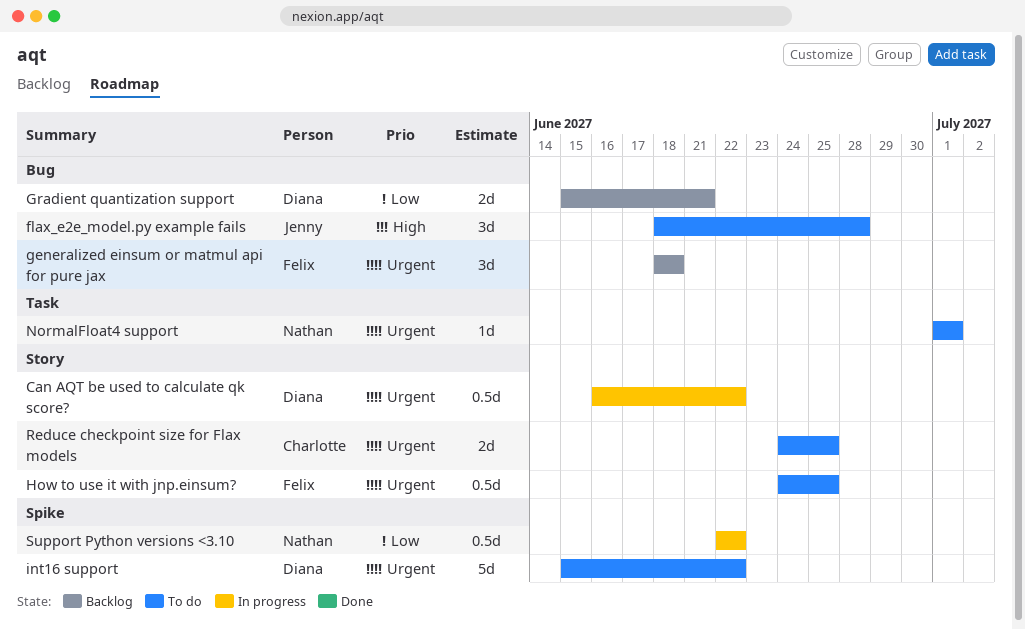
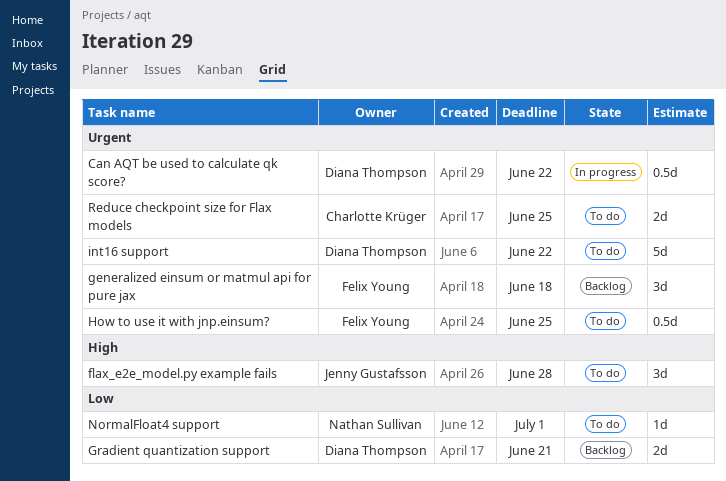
NormalFloat4 support, priority: Urgent -> Low
Support Python versions <3.10: present -> none

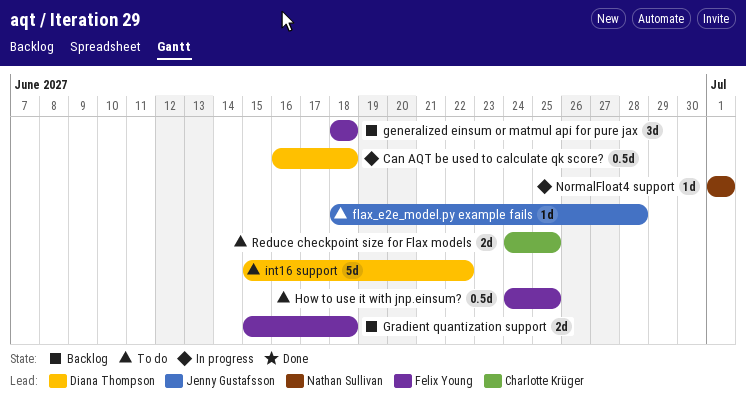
Can AQT be used to calculate qk score?, due: Jun 22 -> Jun 18
flax_e2e_model.py example fails, estimate: 3d -> 1d
Gradient quantization support, owner: Diana Thompson -> Felix Young
Gradient quantization support, due: Jun 21 -> Jun 18
NormalFloat4 support, status: To do -> In progress

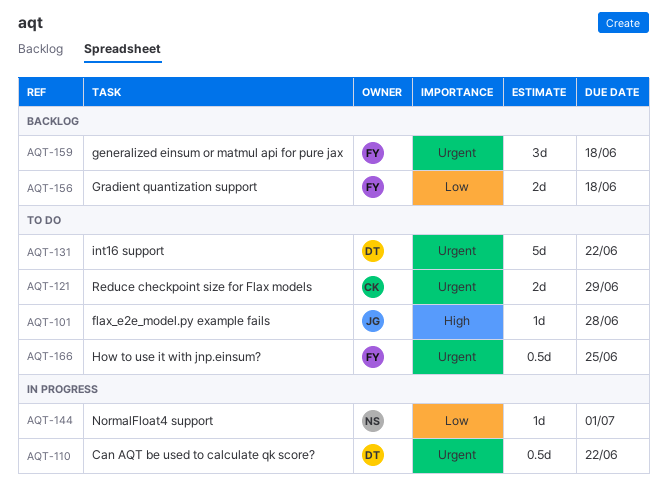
Can AQT be used to calculate qk score?, due: Jun 18 -> Jun 22
Reduce checkpoint size for Flax models, due: Jun 25 -> Jun 29

